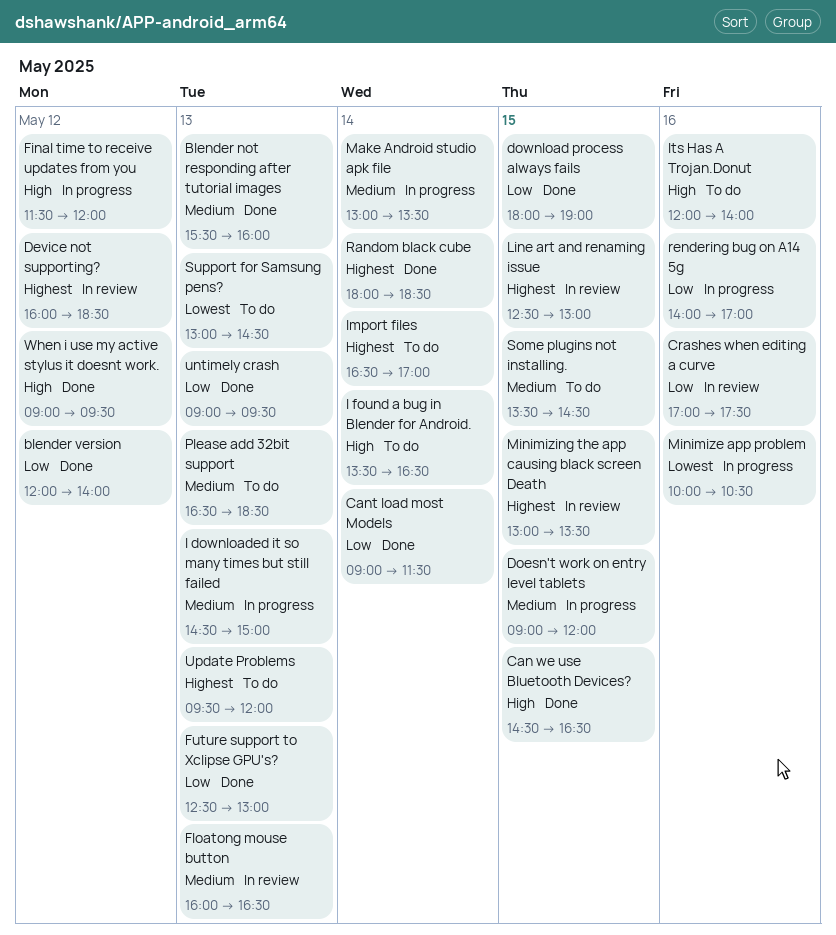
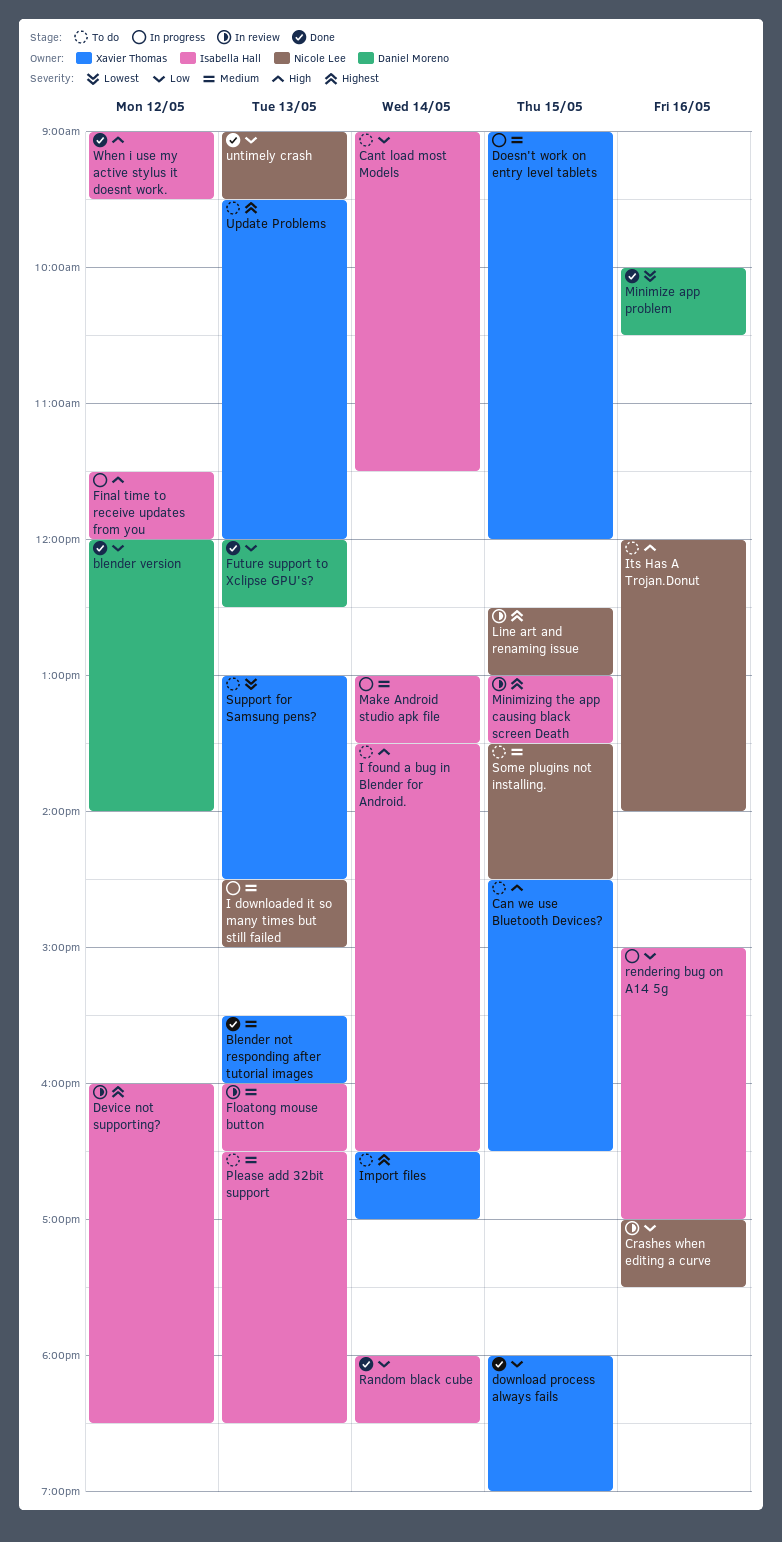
Can we use Bluetooth Devices?, status: Done -> To do
Cant load most Models, status: Done -> To do
Future support to Xclipse GPU's?, begins: 12:30 -> 12:00
Future support to Xclipse GPU's?, ends: 13:00 -> 12:30
Minimize app problem, status: In progress -> Done
Random black cube, priority: Highest -> Low
rendering bug on A14 5g, begins: 14:00 -> 15:00

